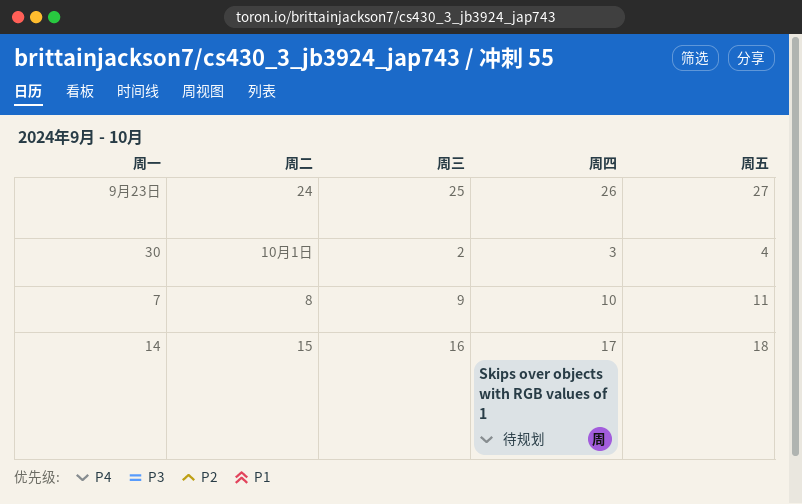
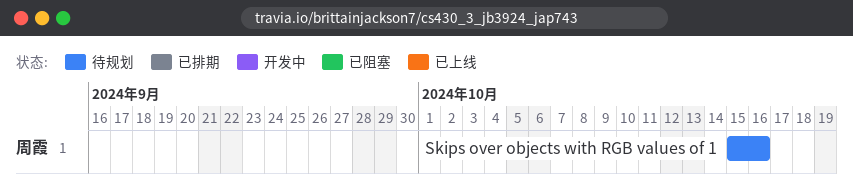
Skips over objects with RGB values of 1, due: Oct 17 -> Oct 16

